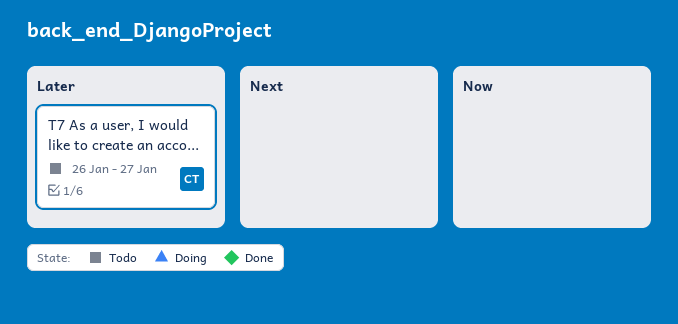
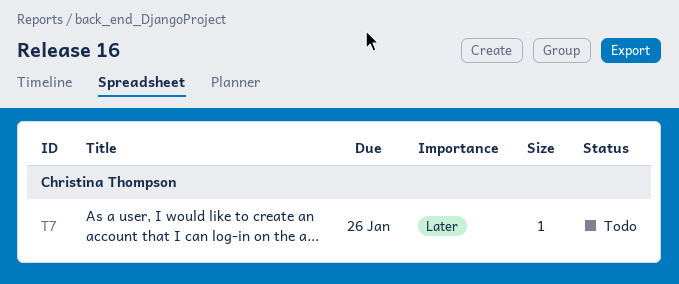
T7, due: Jan 27 -> Jan 26

